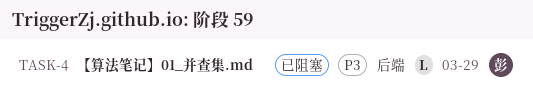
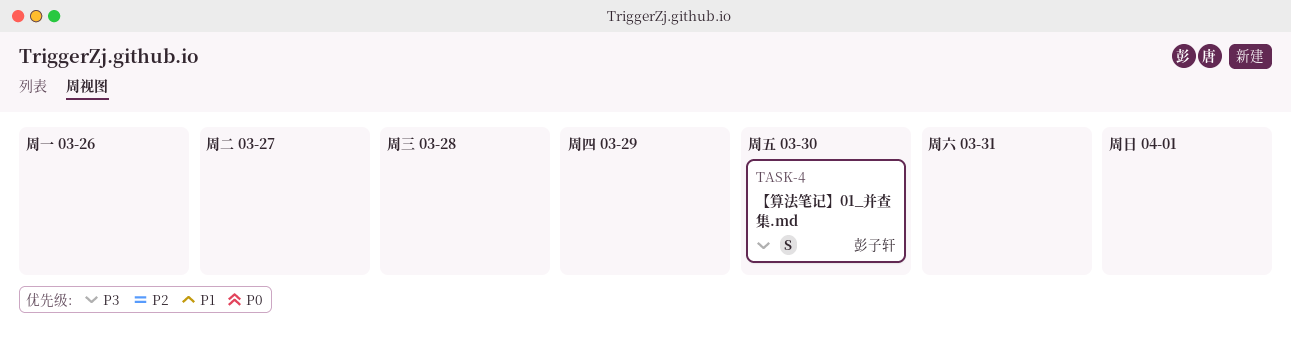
TASK-4, estimate: L -> S
TASK-4, due: Mar 29 -> Mar 30

